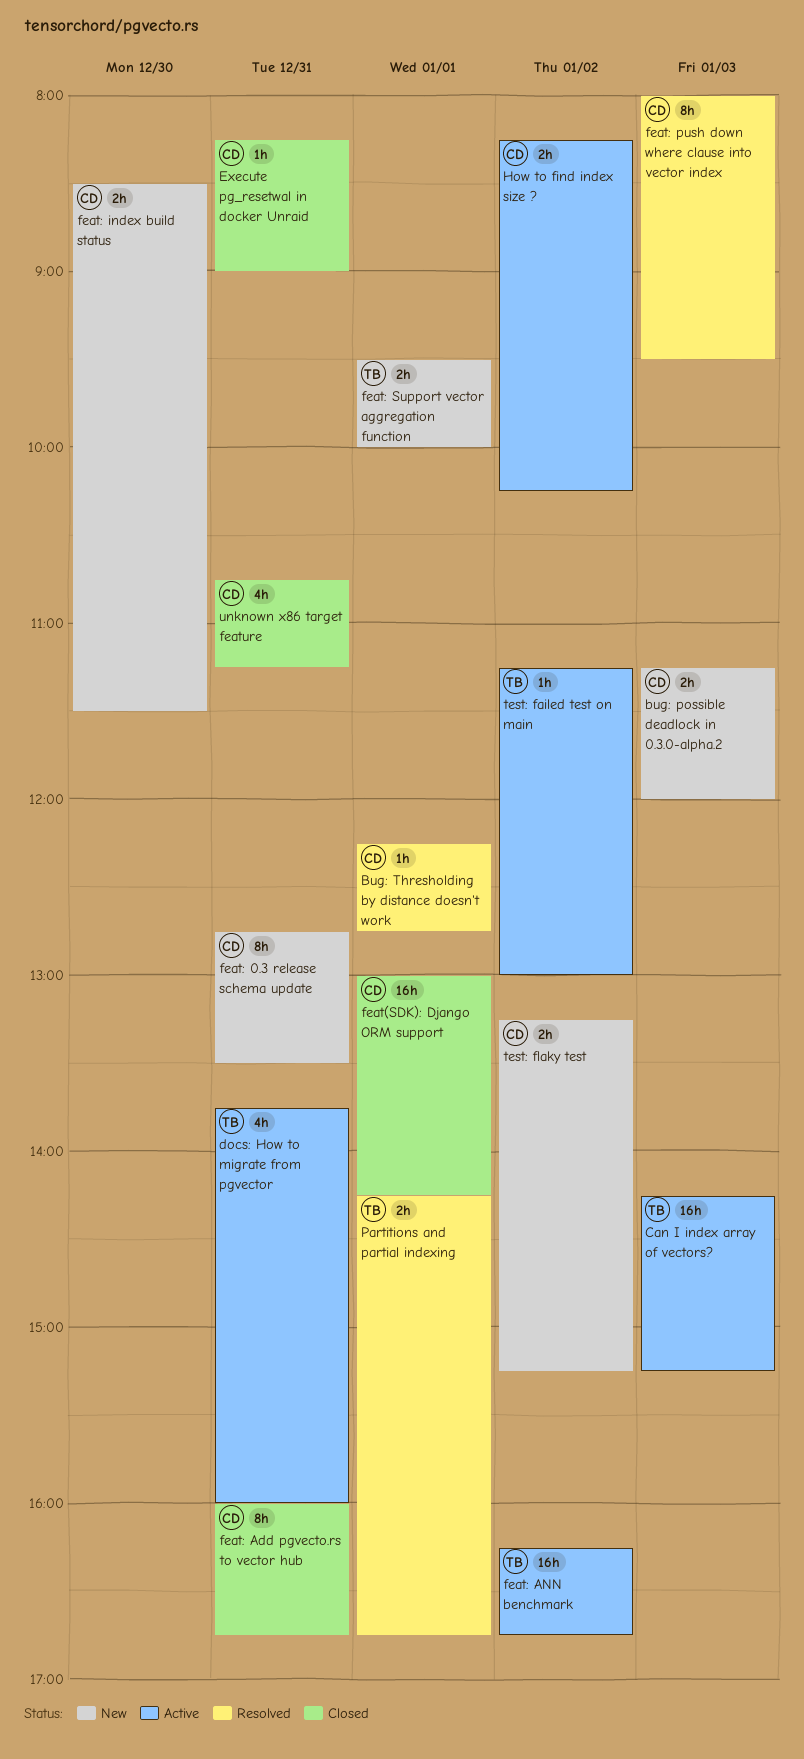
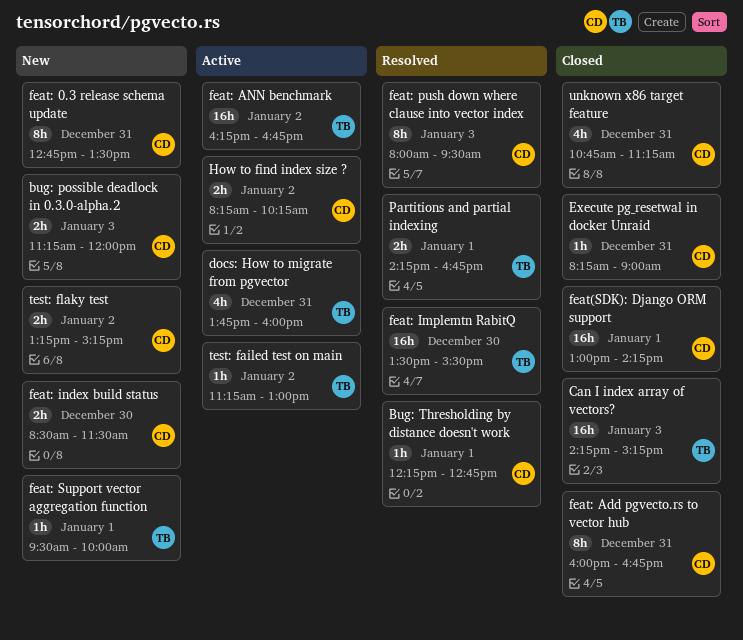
Can I index array of vectors?, status: Active -> Closed
feat: Implemtn RabitQ: none -> present
feat: Support vector aggregation function, estimate: 2h -> 1h

